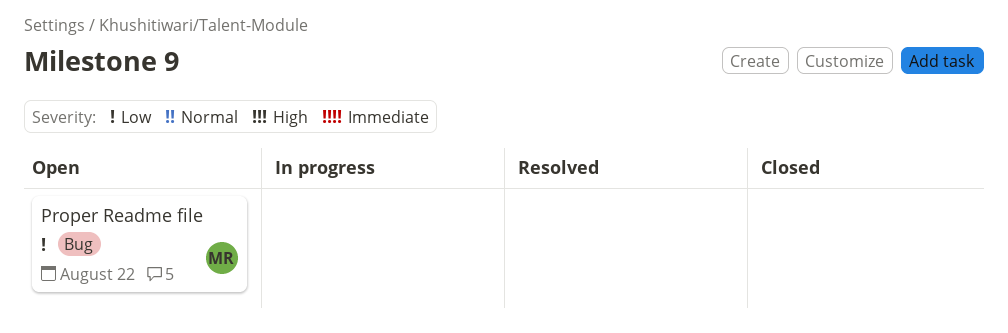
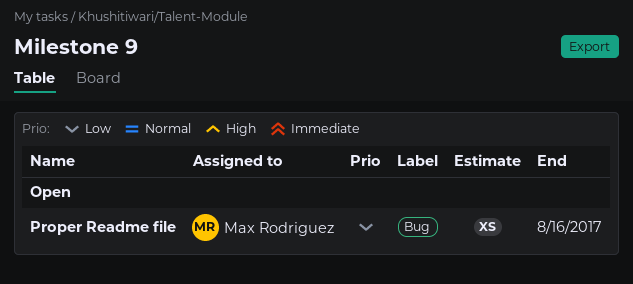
Proper Readme file, due: Aug 22 -> Aug 16

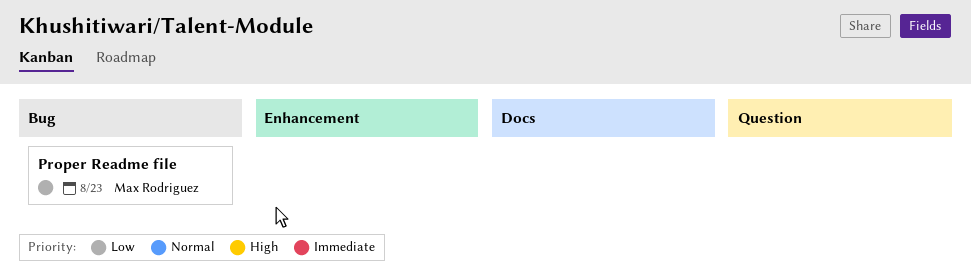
Proper Readme file, due: Aug 16 -> Aug 23

